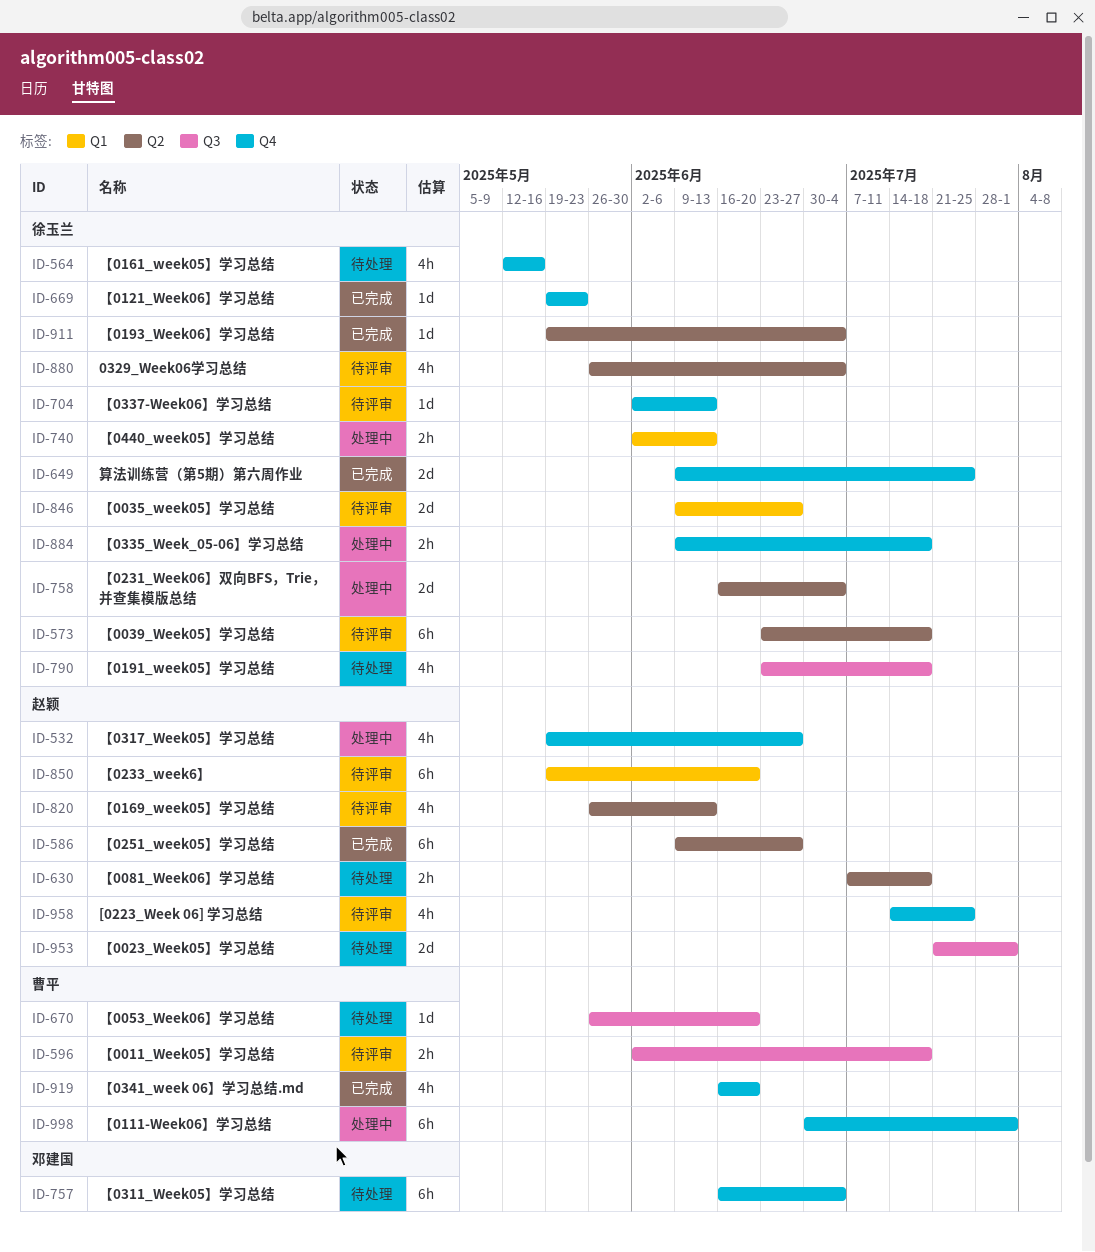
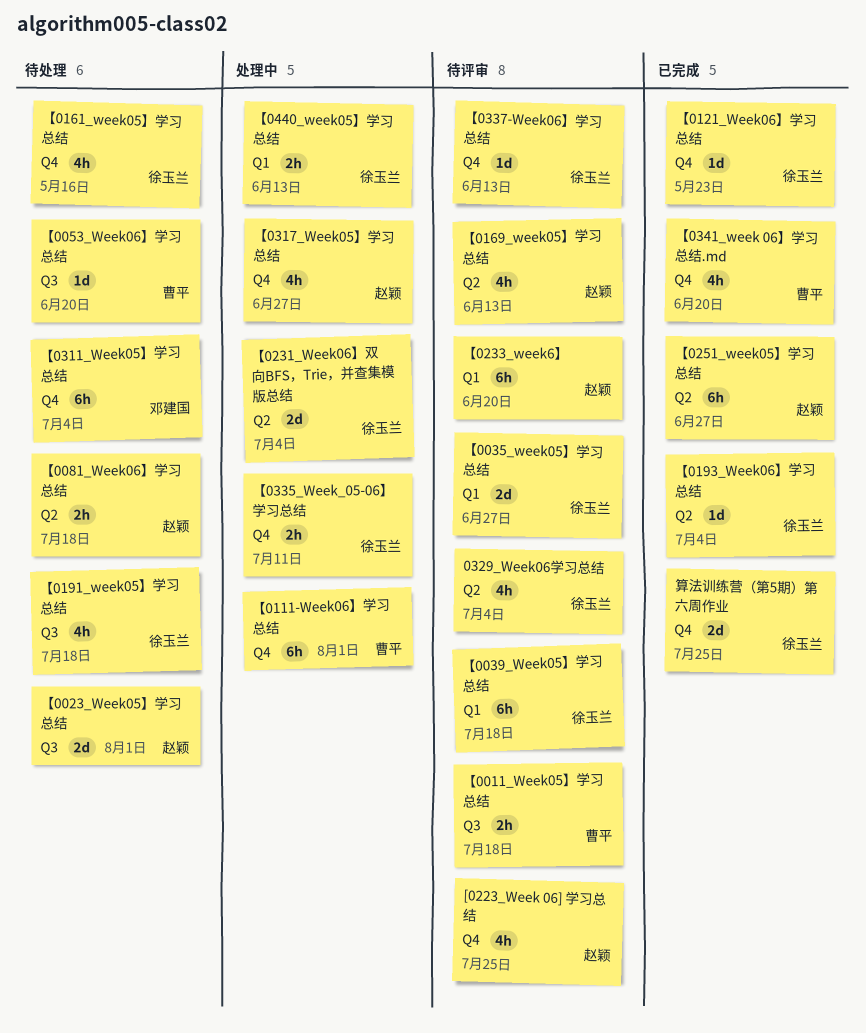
【0039_Week05】学习总结, label: Q2 -> Q1
【0335_Week_05-06】学习总结, due: Jul 18 -> Jul 11

